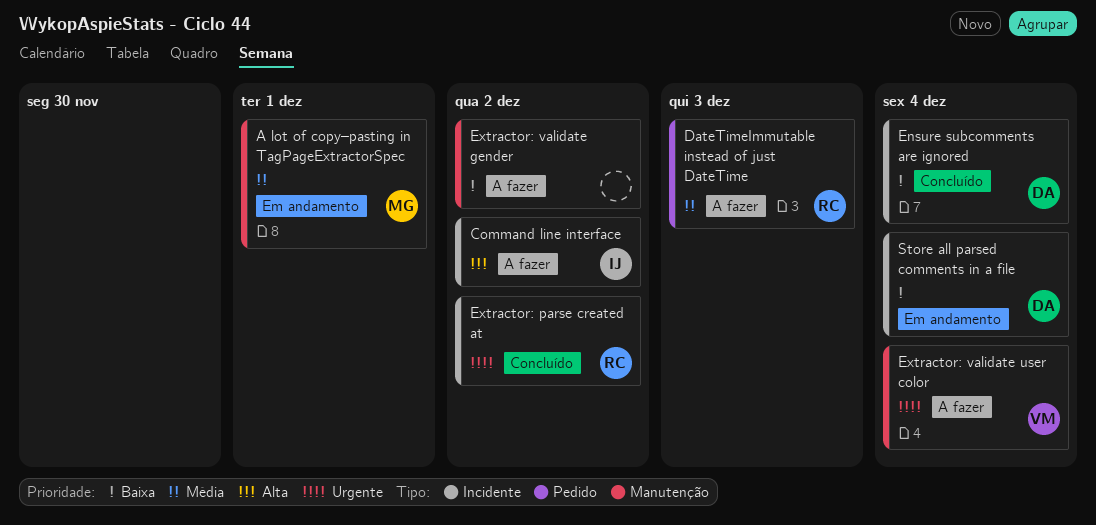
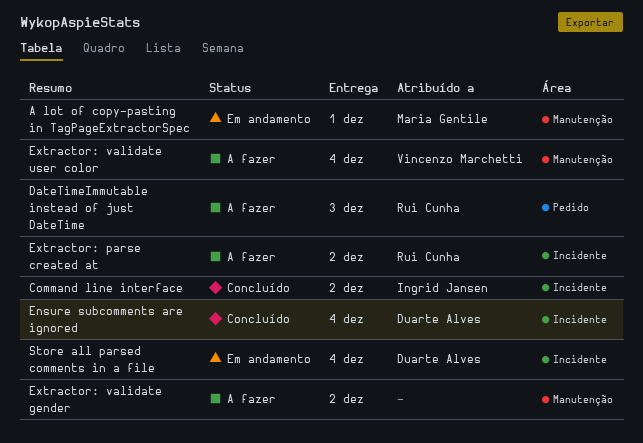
Command line interface, status: A fazer -> Concluído
Extractor: parse created at, status: Concluído -> A fazer

